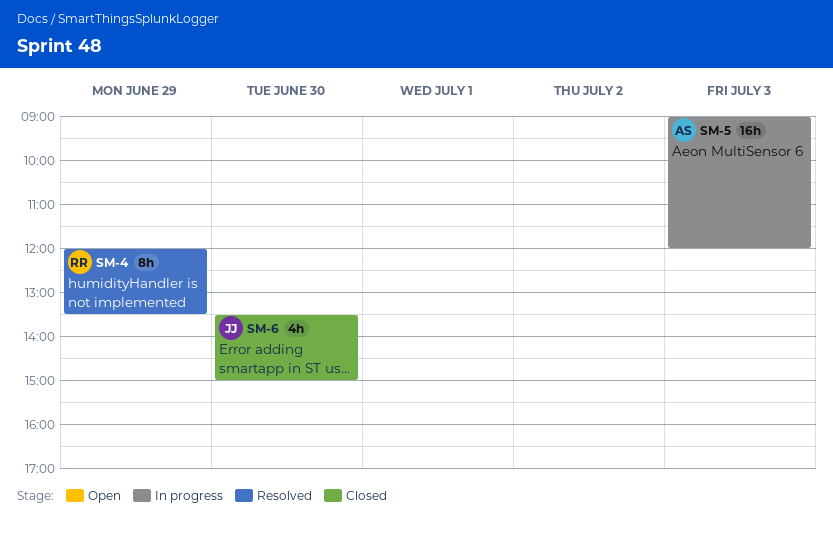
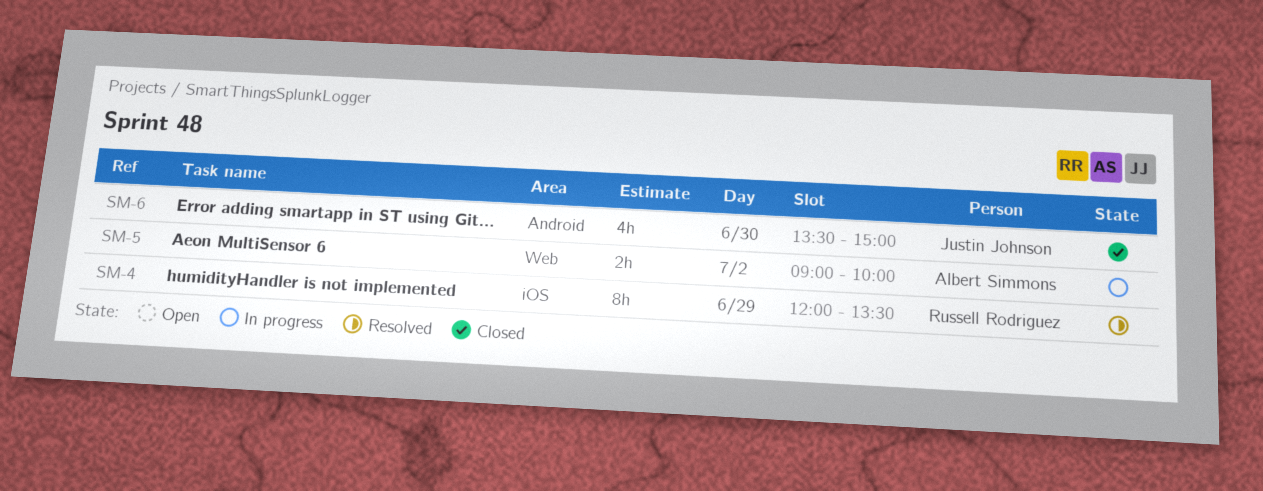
SM-5, estimate: 16h -> 2h
SM-5, day: Jul 3 -> Jul 2
SM-5, ends: 12:00 -> 10:00

